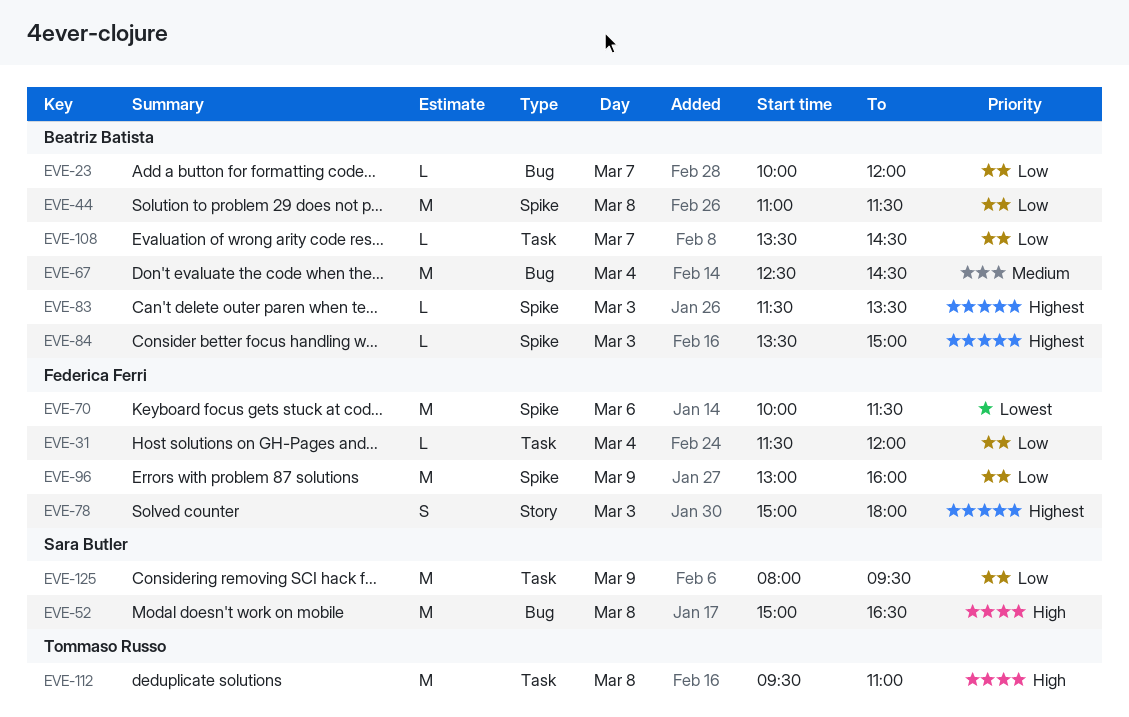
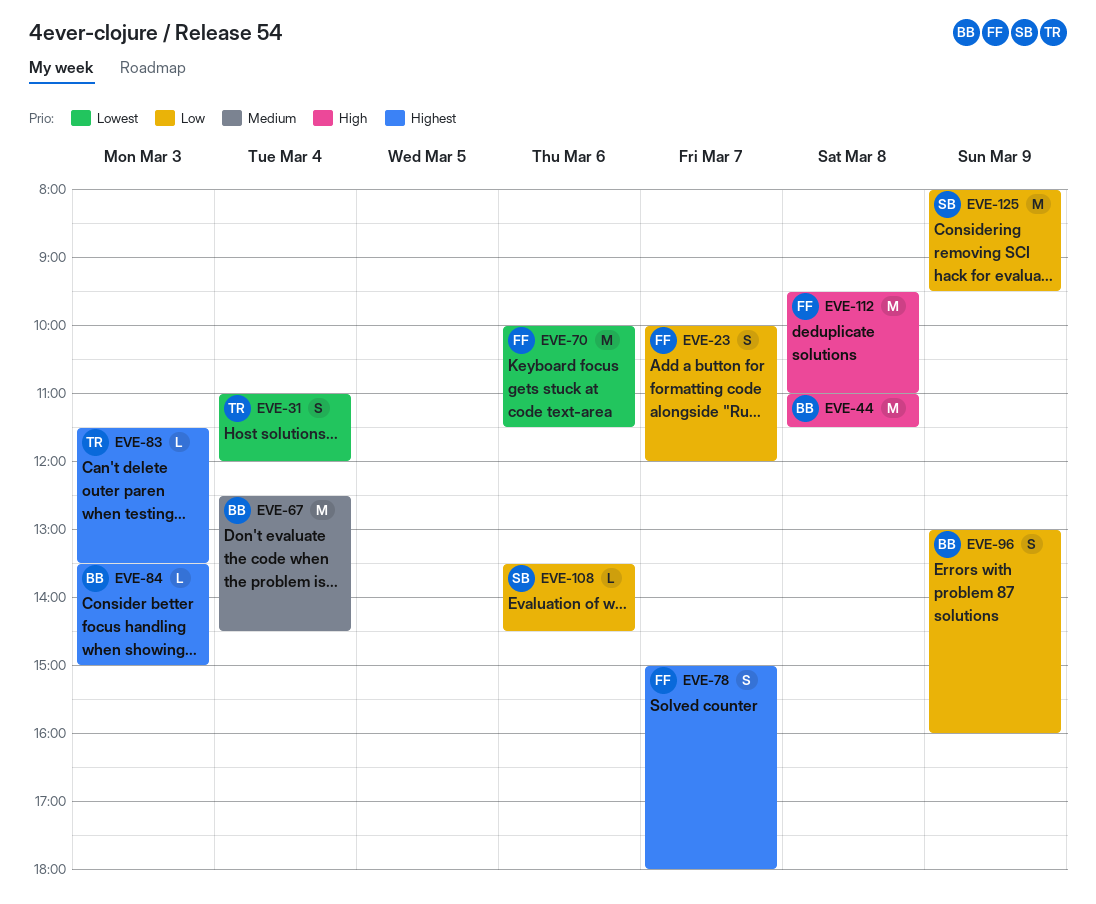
EVE-23, owner: Beatriz Batista -> Federica Ferri
EVE-23, estimate: L -> S
EVE-31, owner: Federica Ferri -> Tommaso Russo
EVE-31, priority: Low -> Lowest
EVE-31, estimate: L -> S
EVE-31, begins: 11:30 -> 11:00
EVE-44, priority: Low -> High
EVE-52: present -> none
EVE-78, day: Mar 3 -> Mar 7
EVE-83, owner: Beatriz Batista -> Tommaso Russo
EVE-96, owner: Federica Ferri -> Beatriz Batista
EVE-96, estimate: M -> S
EVE-108, owner: Beatriz Batista -> Sara Butler
EVE-108, day: Mar 7 -> Mar 6
EVE-112, owner: Tommaso Russo -> Federica Ferri

